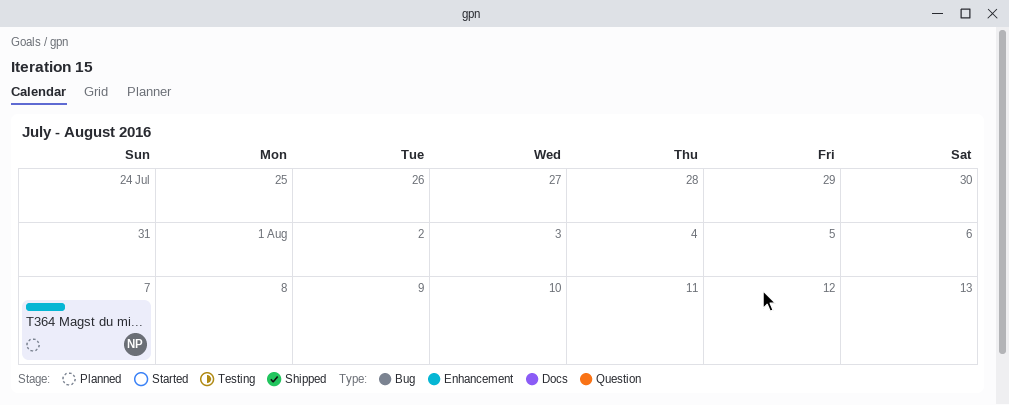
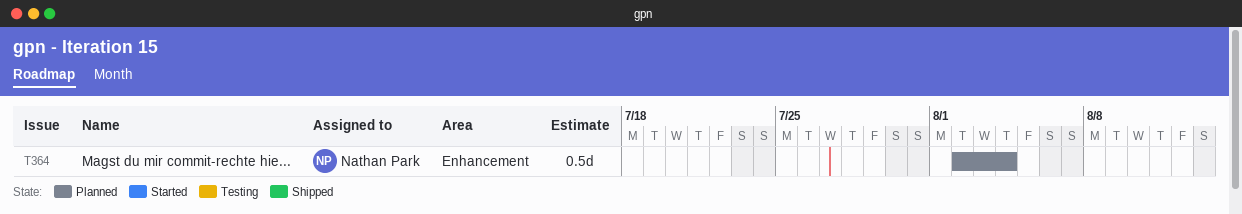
T364, due: Aug 7 -> Aug 4

